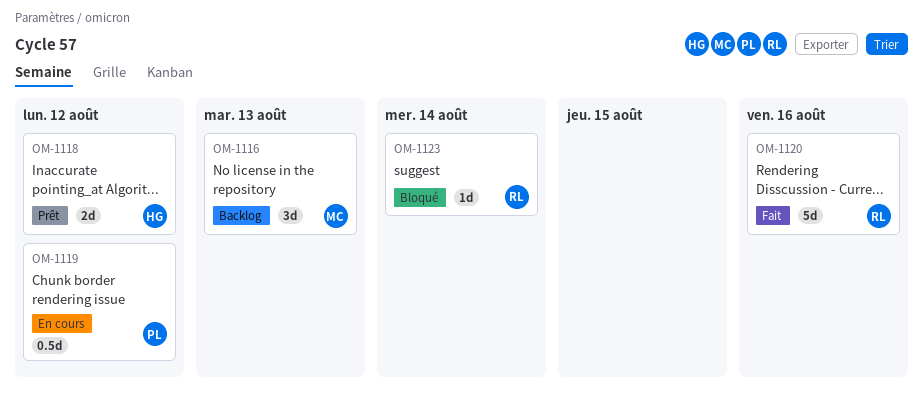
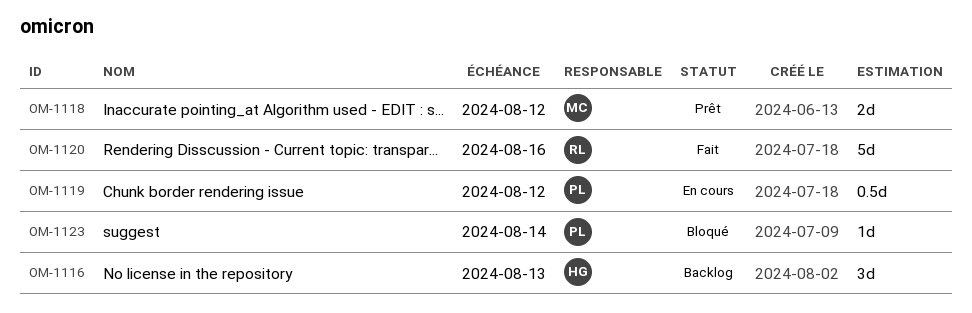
OM-1116, owner: MC -> HG
OM-1118, owner: HG -> MC
OM-1123, owner: RL -> PL

